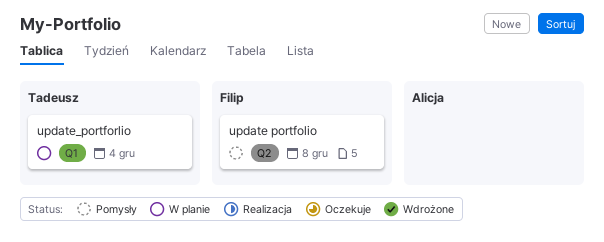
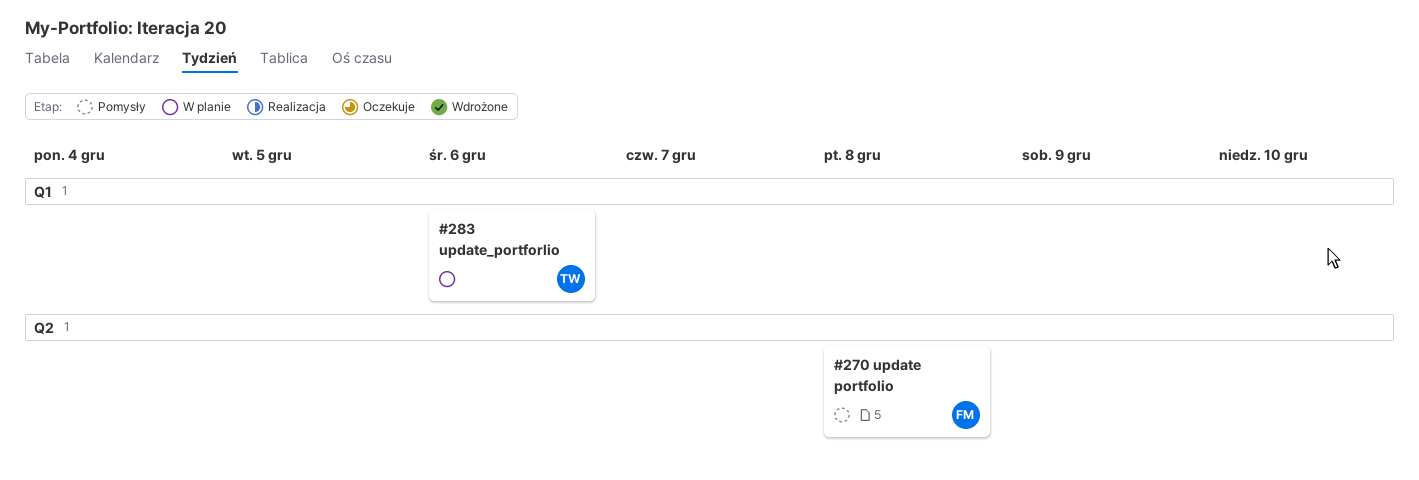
update_portforlio, due: Dec 4 -> Dec 6

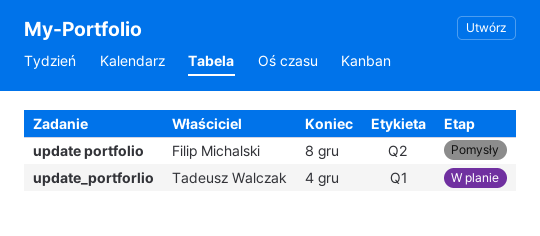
update_portforlio, due: Dec 6 -> Dec 4

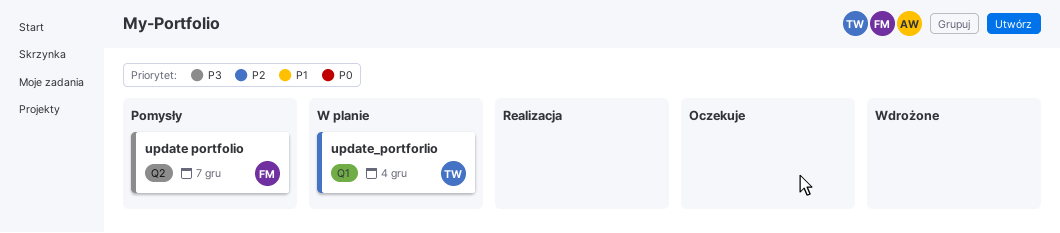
update portfolio, due: Dec 8 -> Dec 7

